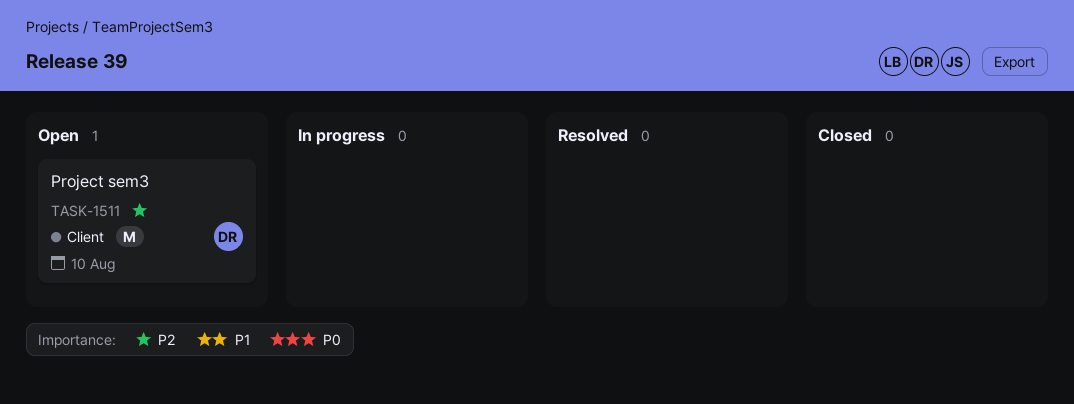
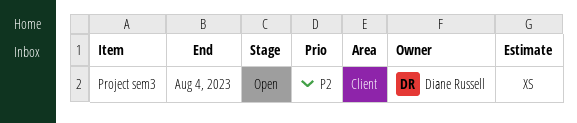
Project sem3, estimate: M -> XS
Project sem3, due: Aug 10 -> Aug 4

